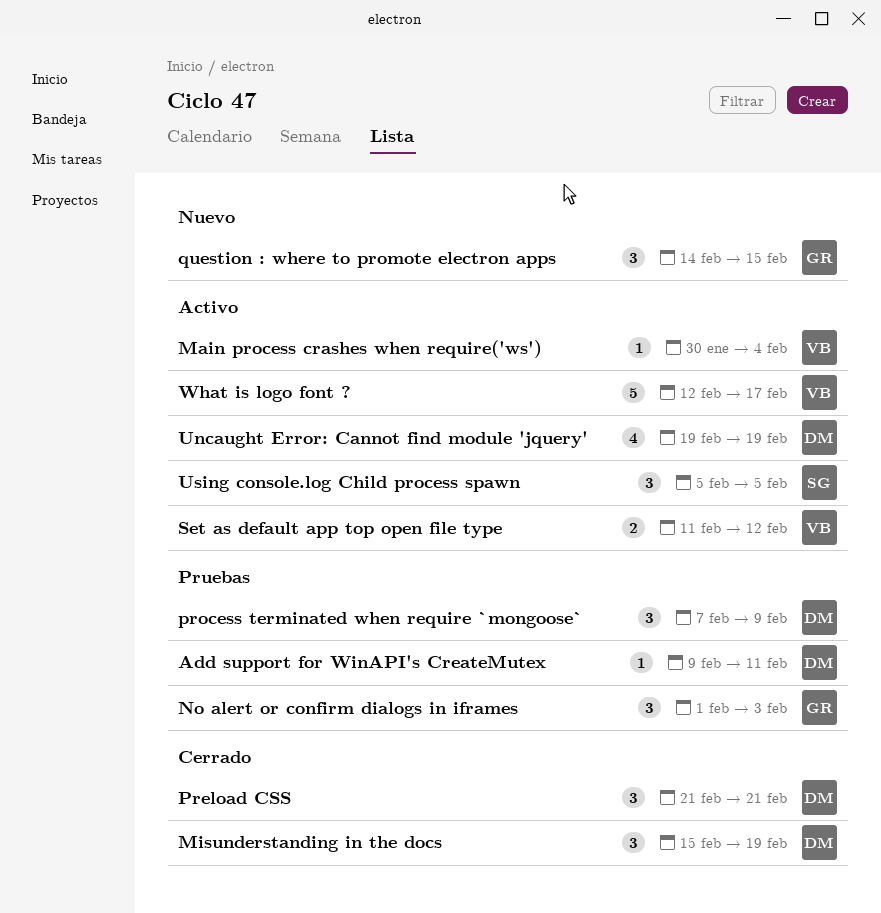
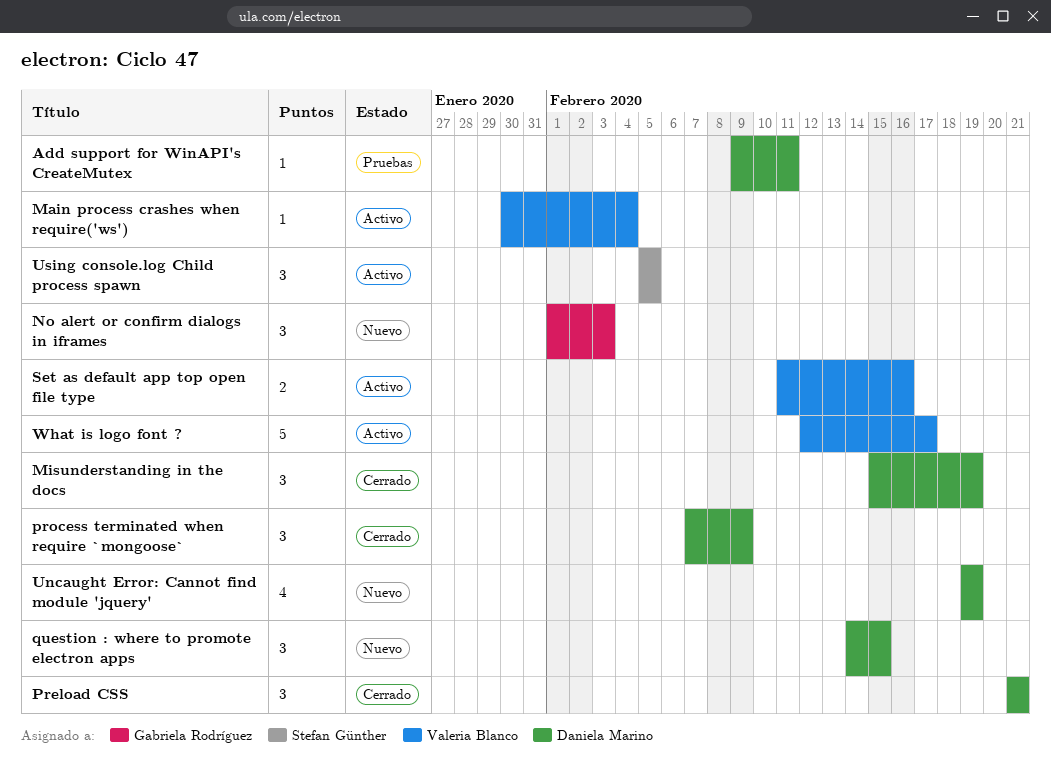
No alert or confirm dialogs in iframes, status: Pruebas -> Nuevo
process terminated when require `mongoose`, status: Pruebas -> Cerrado
question : where to promote electron apps, owner: Gabriela Rodríguez -> Daniela Marino
Set as default app top open file type, due: Feb 12 -> Feb 16
Uncaught Error: Cannot find module 'jquery', status: Activo -> Nuevo

